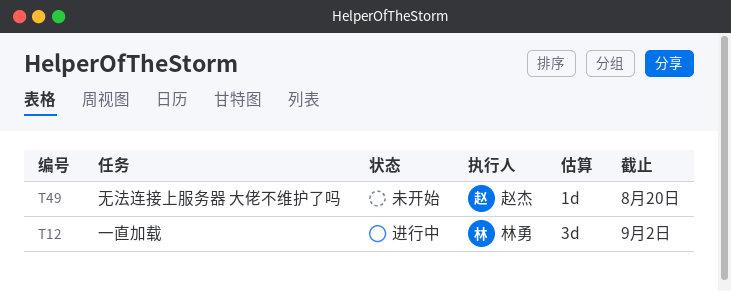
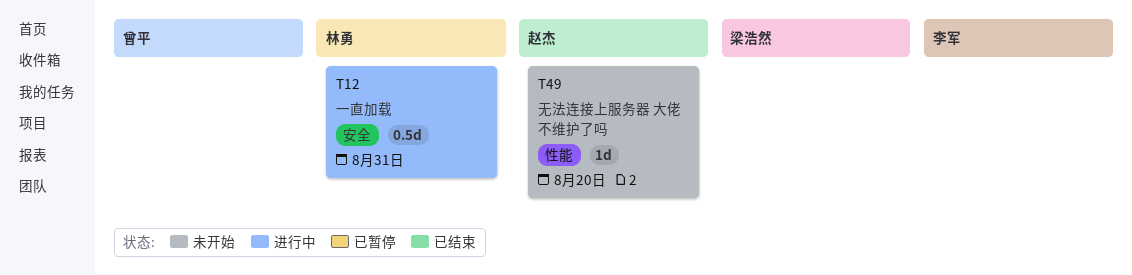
T12, estimate: 3d -> 0.5d
T12, due: Sep 2 -> Aug 31

